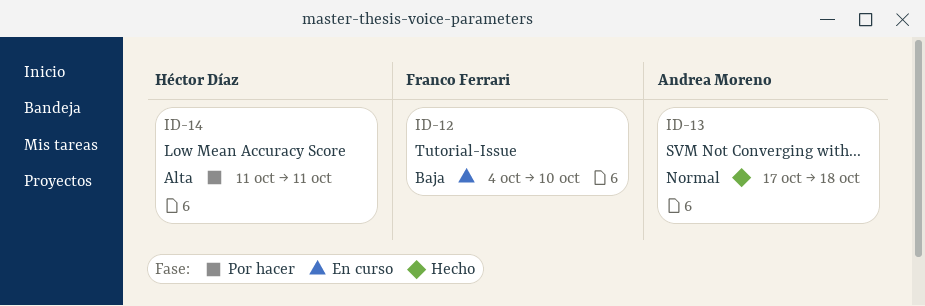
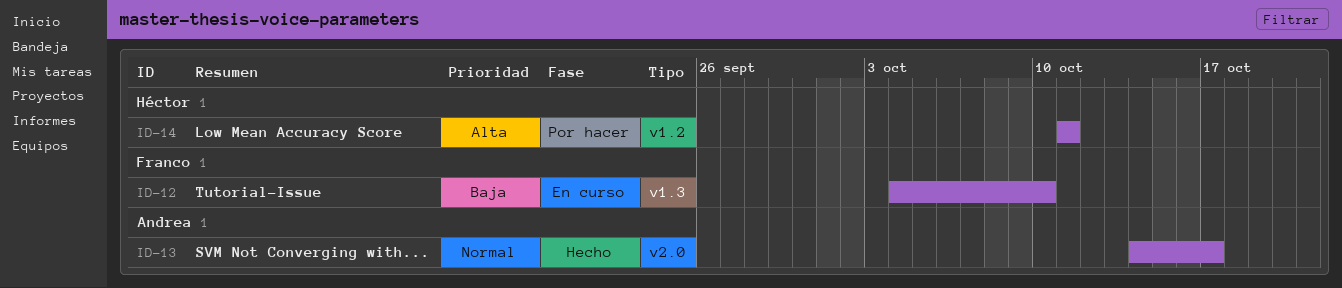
ID-13, start: Oct 17 -> Oct 14
ID-13, due: Oct 18 -> Oct 17

